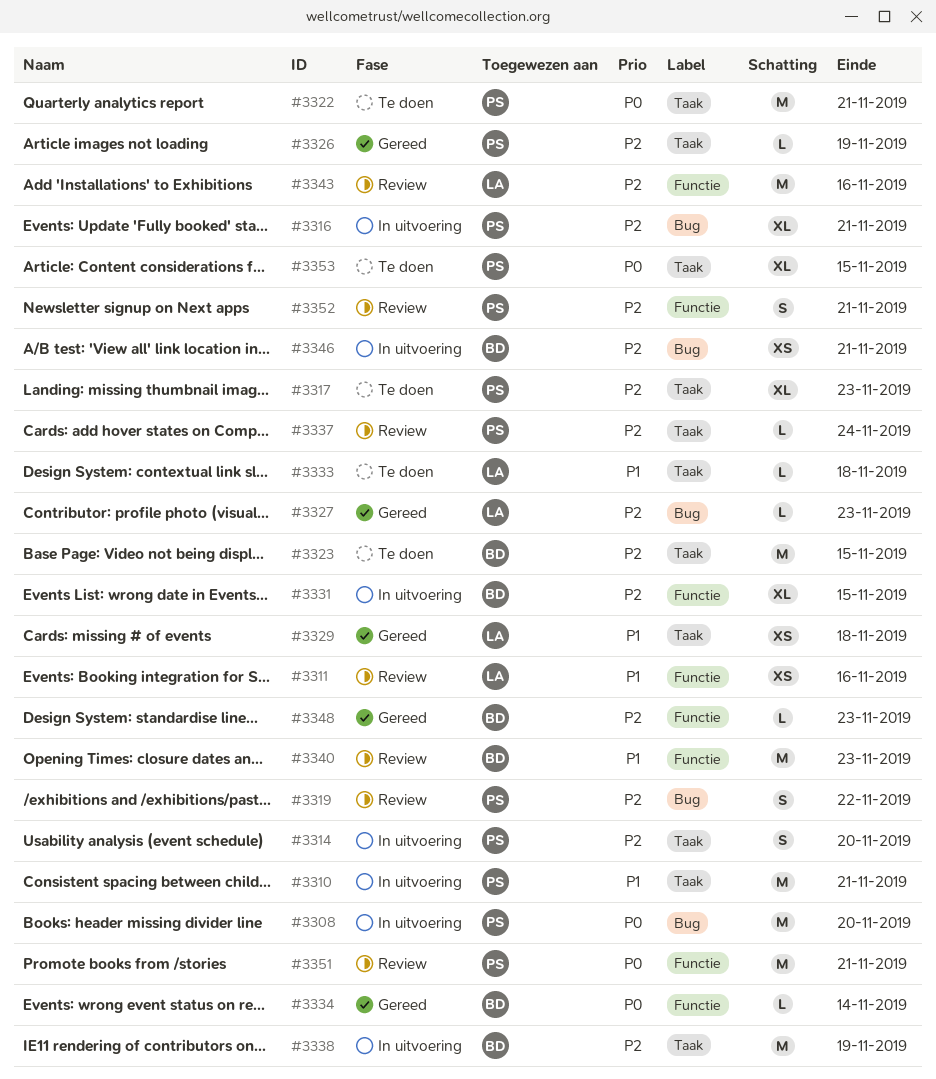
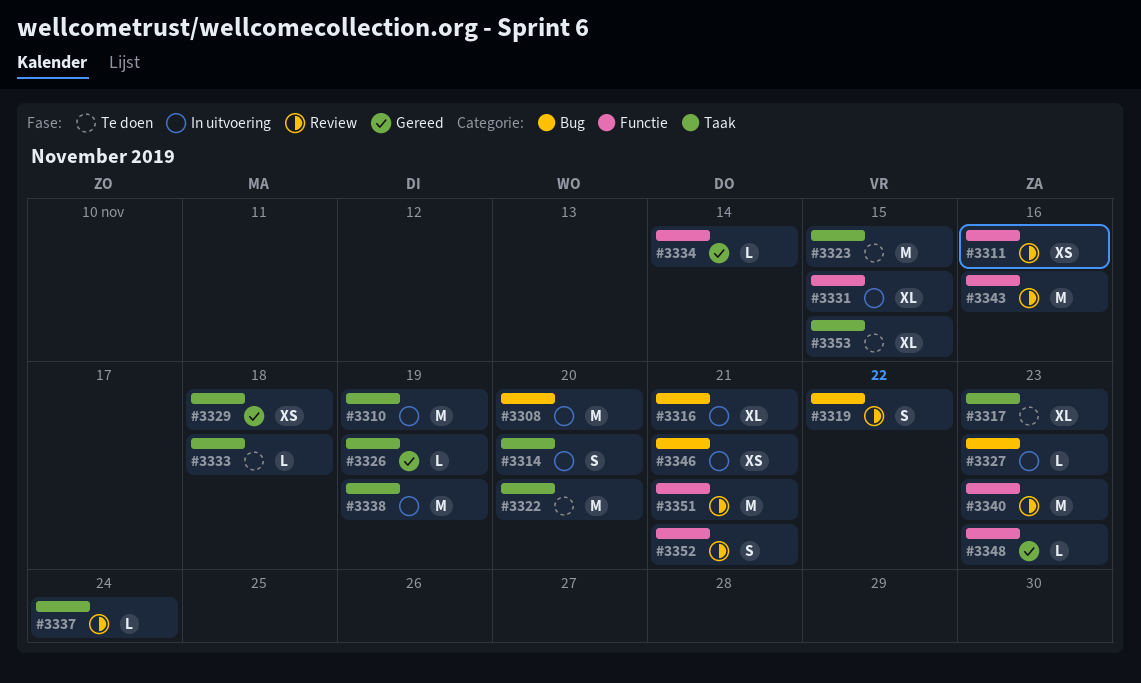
#3310, due: Nov 21 -> Nov 19
#3322, due: Nov 21 -> Nov 20
#3327, status: Gereed -> In uitvoering

